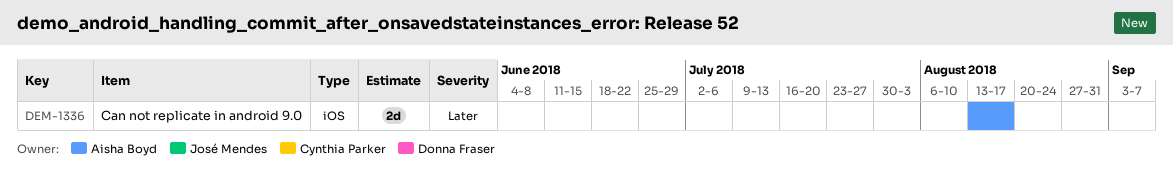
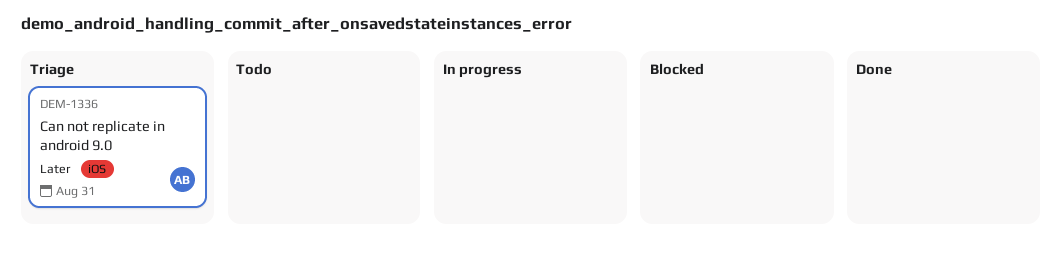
DEM-1336, due: Aug 17 -> Aug 31

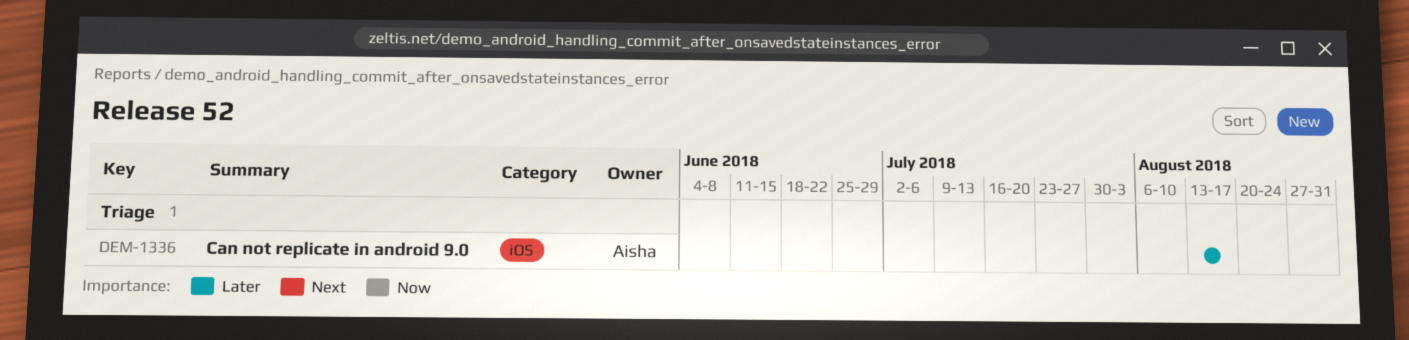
DEM-1336, due: Aug 31 -> Aug 17

